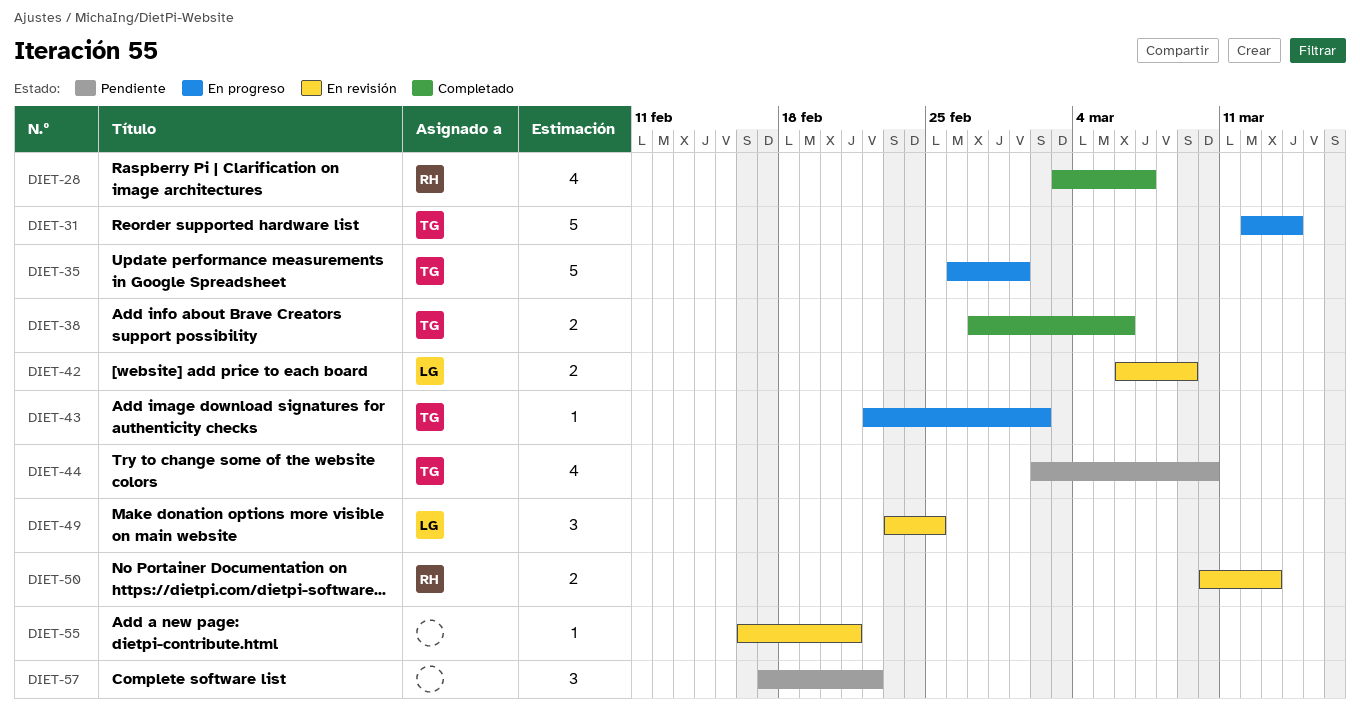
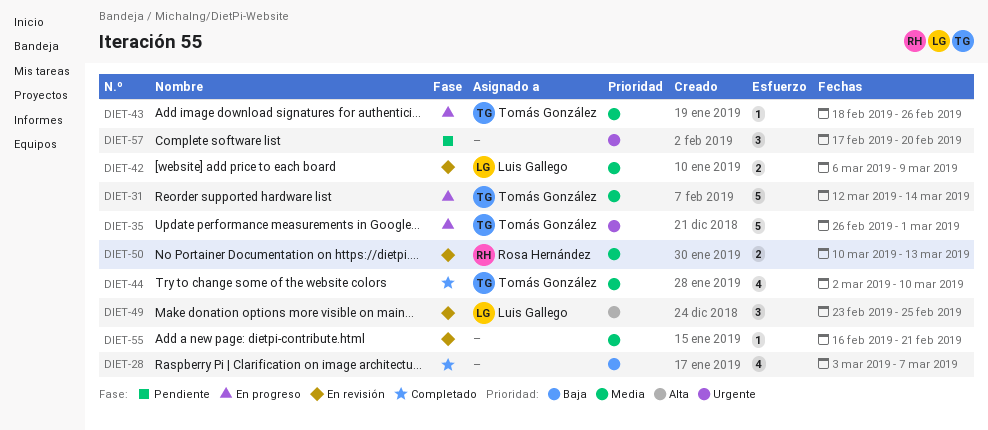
DIET-28, owner: Rosa Hernández -> none
DIET-38: present -> none
DIET-43, start: Feb 22 -> Feb 18
DIET-43, due: Mar 2 -> Feb 26
DIET-44, status: Pendiente -> Completado
DIET-57, due: Feb 22 -> Feb 20

